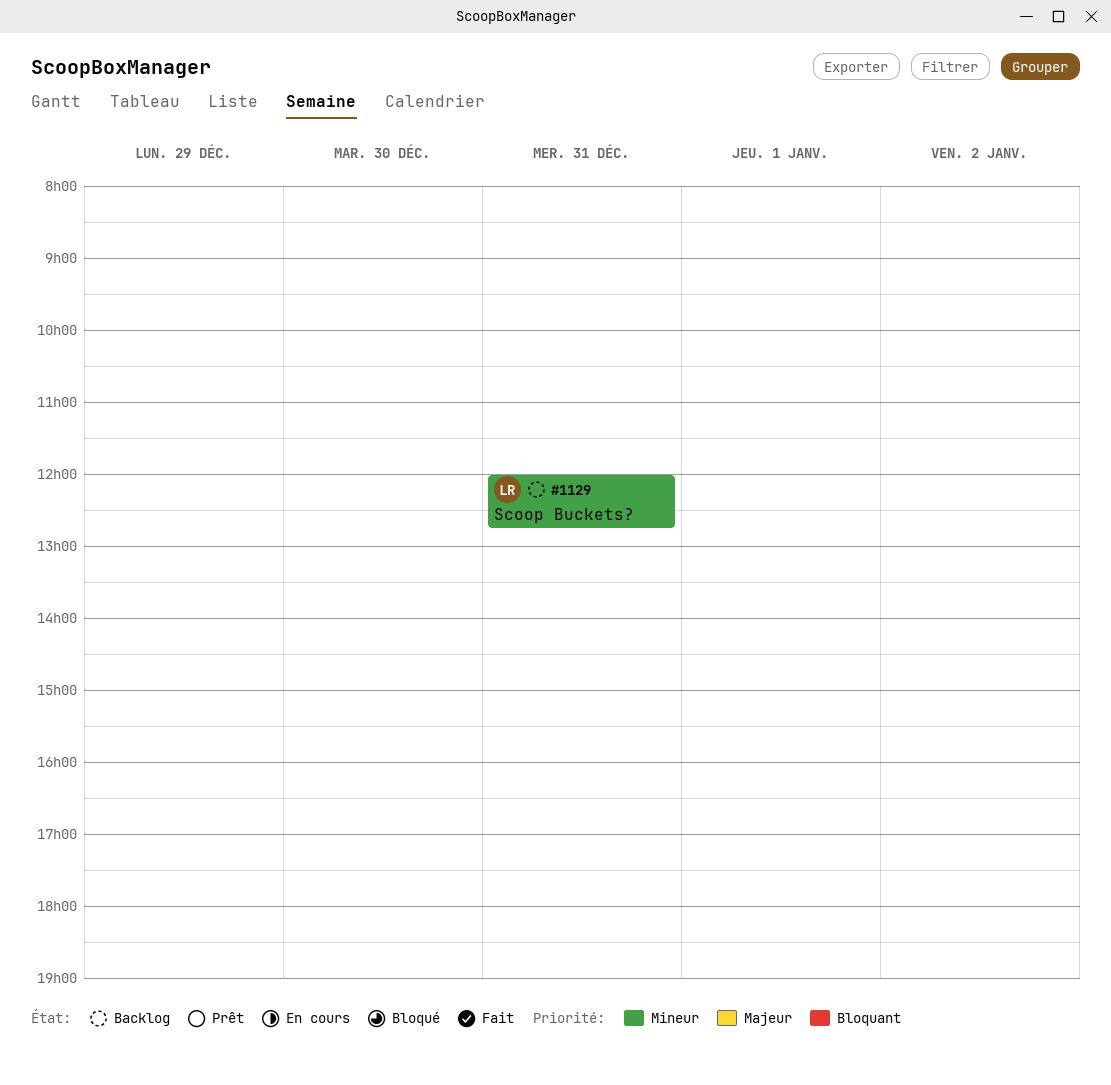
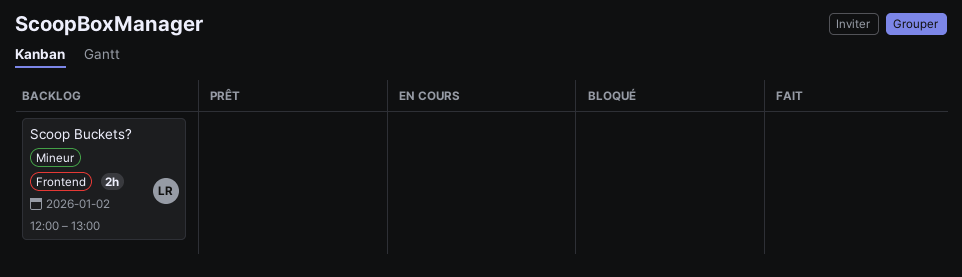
Scoop Buckets?, day: Dec 31 -> Jan 2
Scoop Buckets?, ends: 12:45 -> 13:00

